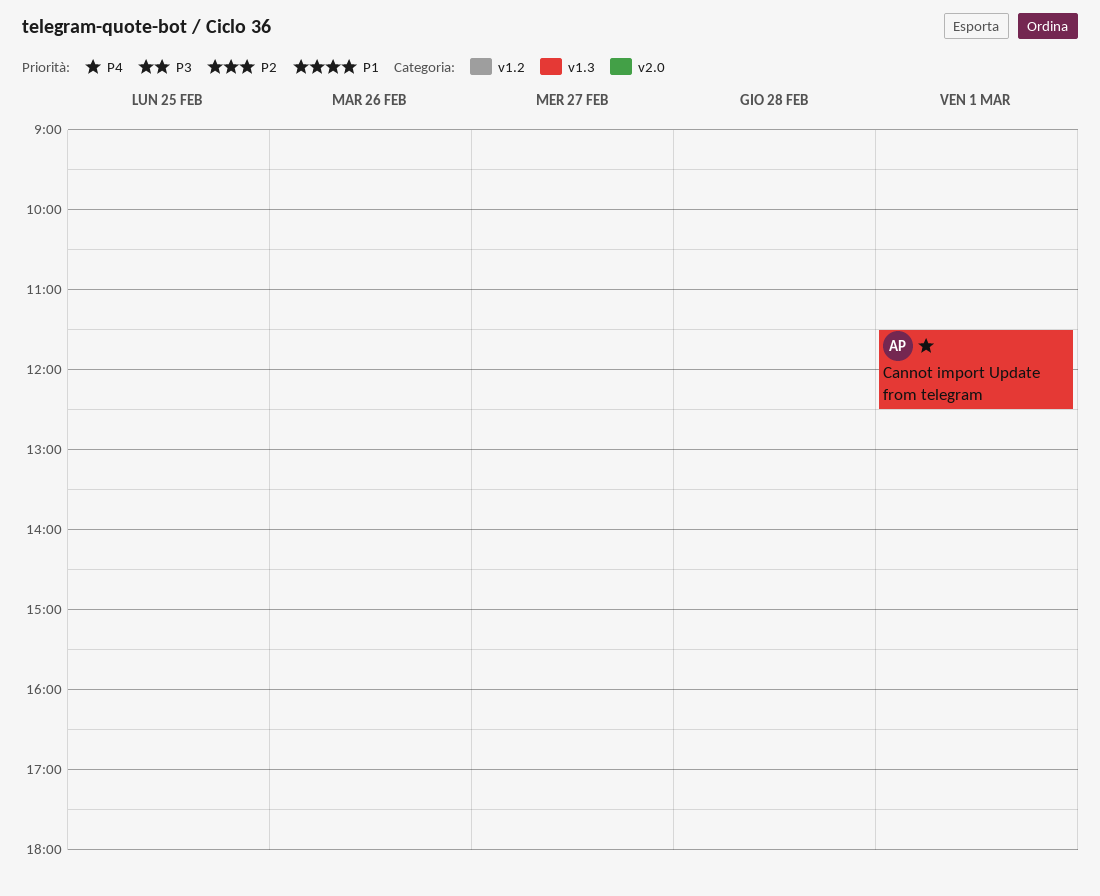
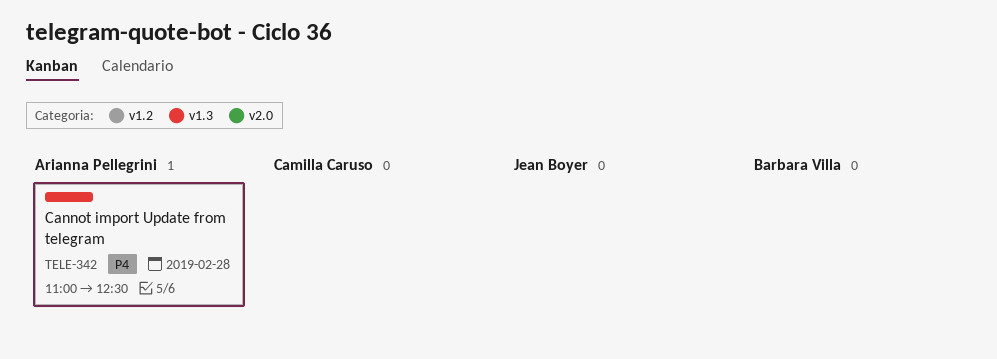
Cannot import Update from telegram, day: Mar 1 -> Feb 28
Cannot import Update from telegram, begins: 11:30 -> 11:00

